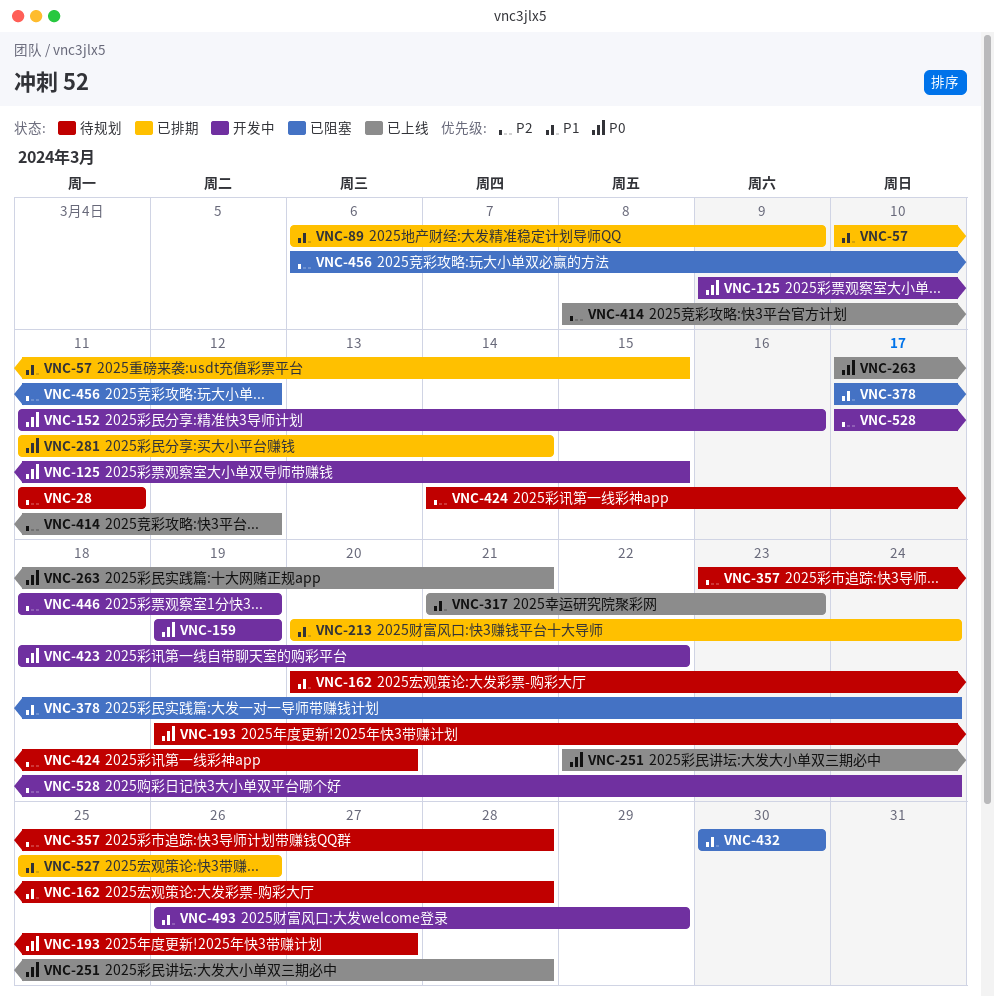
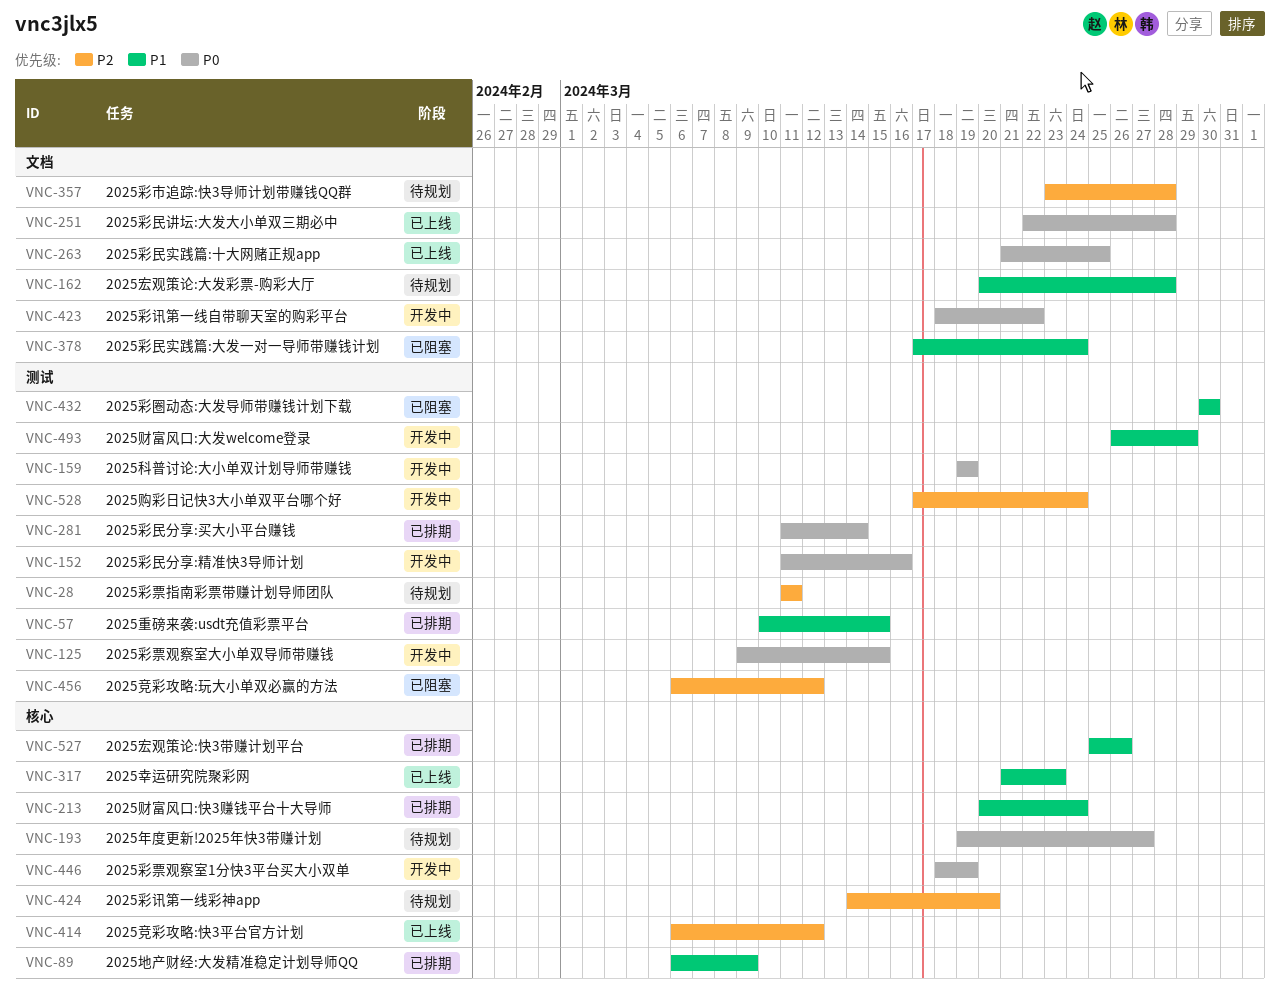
VNC-263, start: Mar 17 -> Mar 21
VNC-263, due: Mar 21 -> Mar 25
VNC-414, start: Mar 8 -> Mar 6
VNC-446, priority: P2 -> P0

